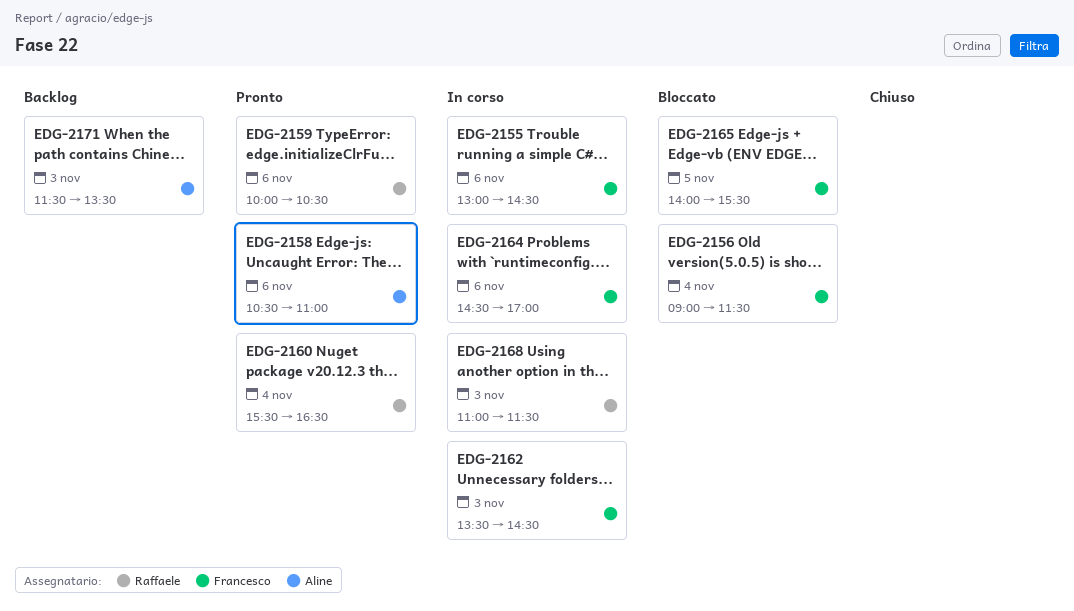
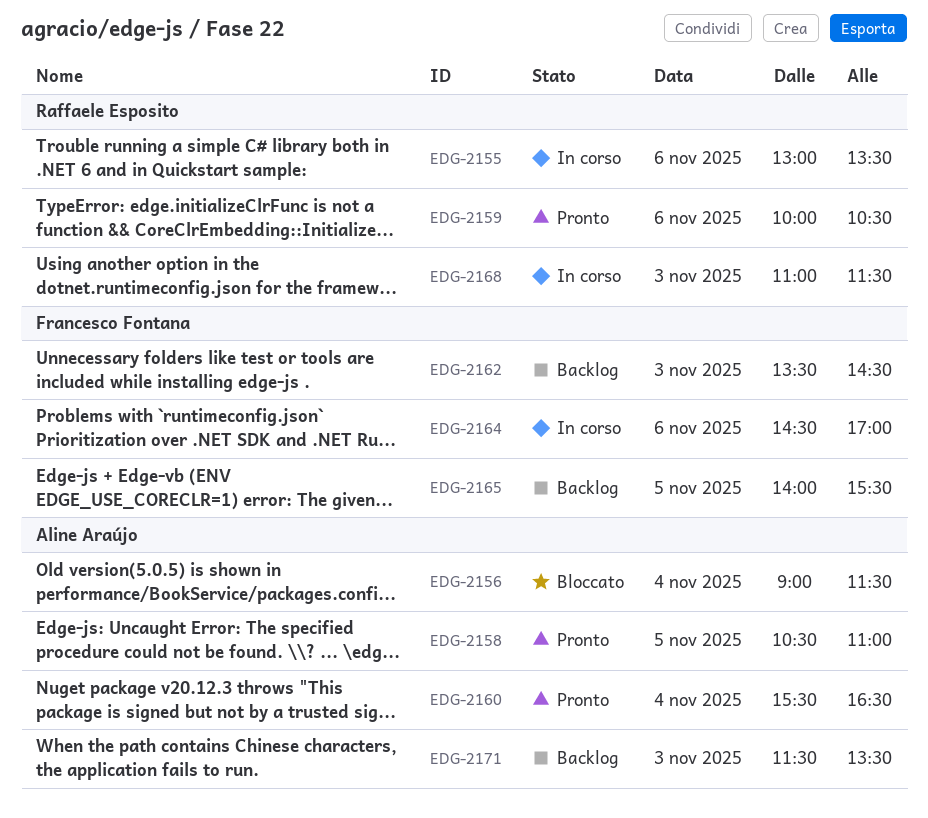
EDG-2155, owner: Francesco Fontana -> Raffaele Esposito
EDG-2155, ends: 14:30 -> 13:30
EDG-2156, owner: Francesco Fontana -> Aline Araújo
EDG-2158, day: Nov 6 -> Nov 5
EDG-2160, owner: Raffaele Esposito -> Aline Araújo
EDG-2162, status: In corso -> Backlog
EDG-2165, status: Bloccato -> Backlog

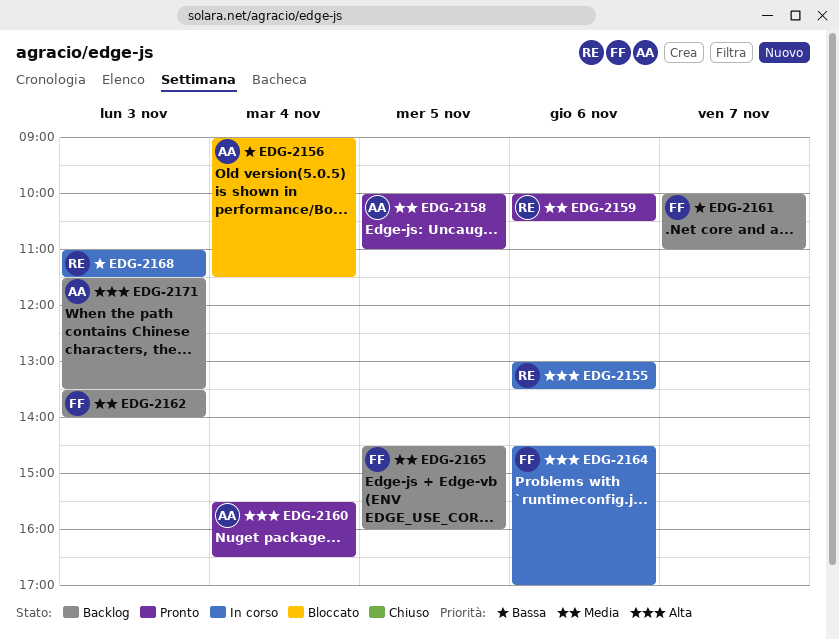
EDG-2158, begins: 10:30 -> 10:00
EDG-2161: none -> present
EDG-2162, ends: 14:30 -> 14:00
EDG-2165, begins: 14:00 -> 14:30
EDG-2165, ends: 15:30 -> 16:00

